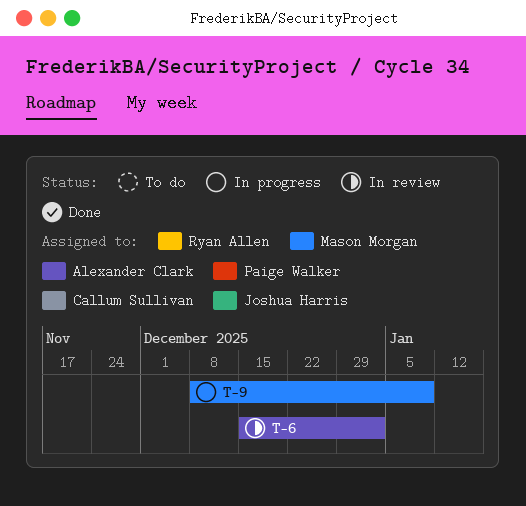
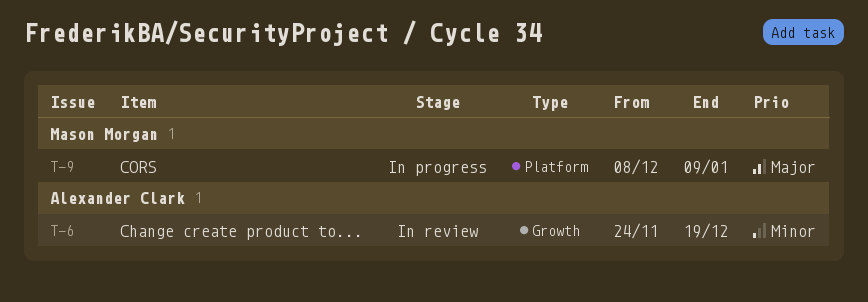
T-6, start: Dec 15 -> Nov 24
T-6, due: Jan 2 -> Dec 19

